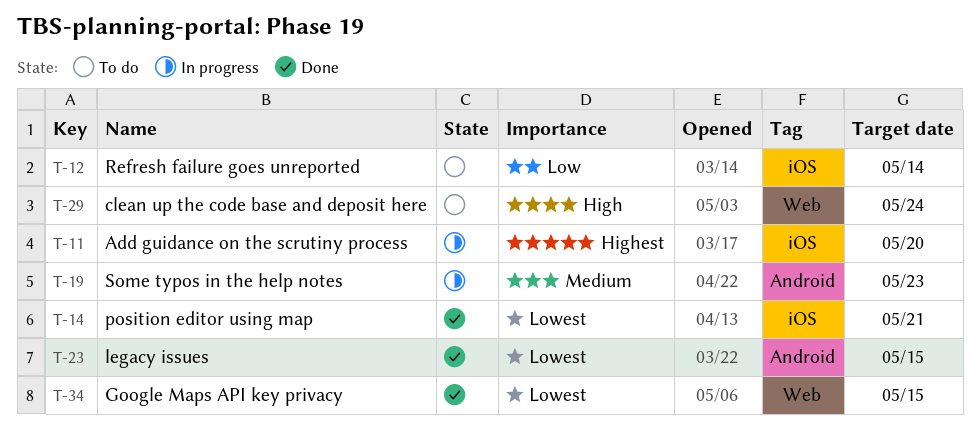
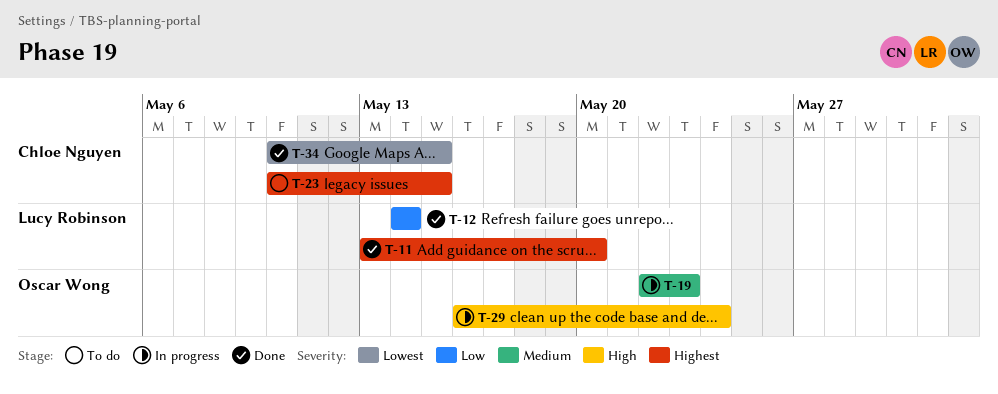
T-11, status: In progress -> Done
T-12, status: To do -> Done
T-14: present -> none
T-23, status: Done -> To do
T-23, priority: Lowest -> Highest
T-29, status: To do -> In progress

